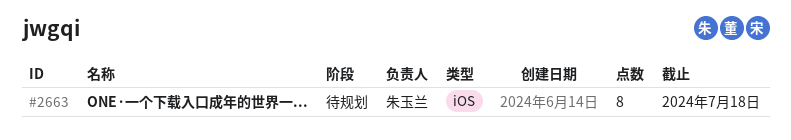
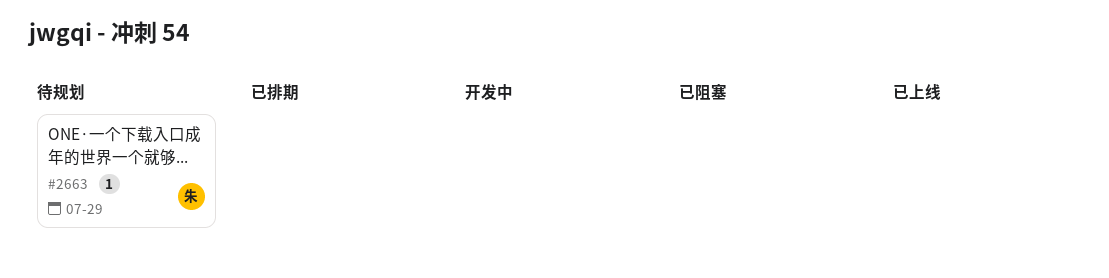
#2663, estimate: 8 -> 1
#2663, due: Jul 18 -> Jul 29

